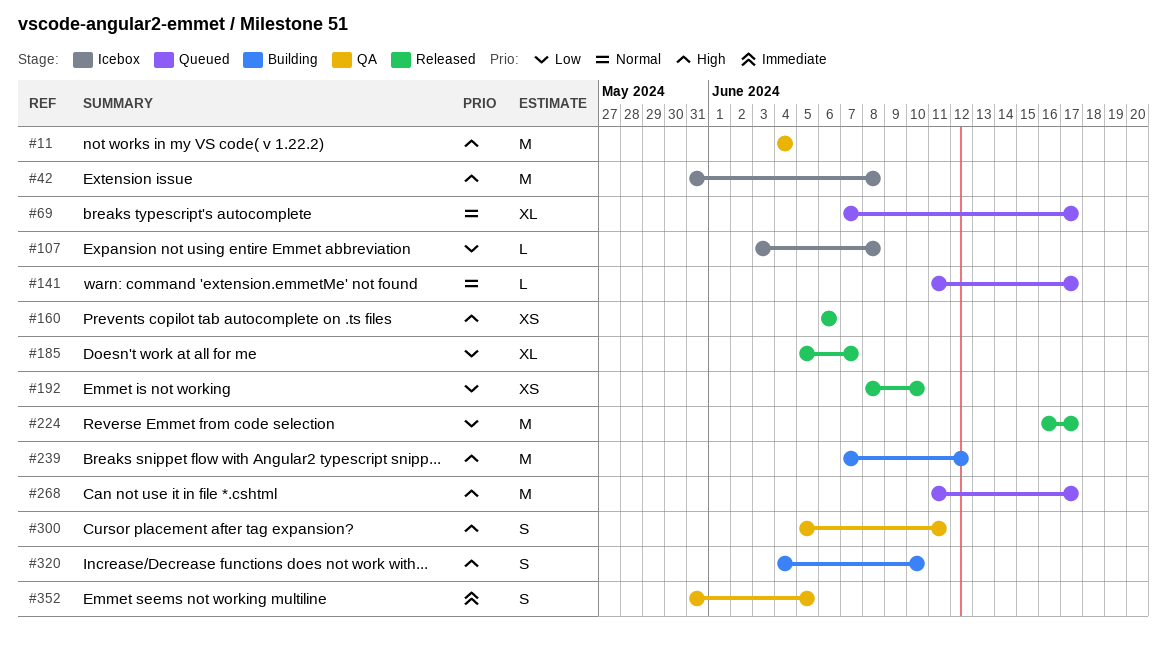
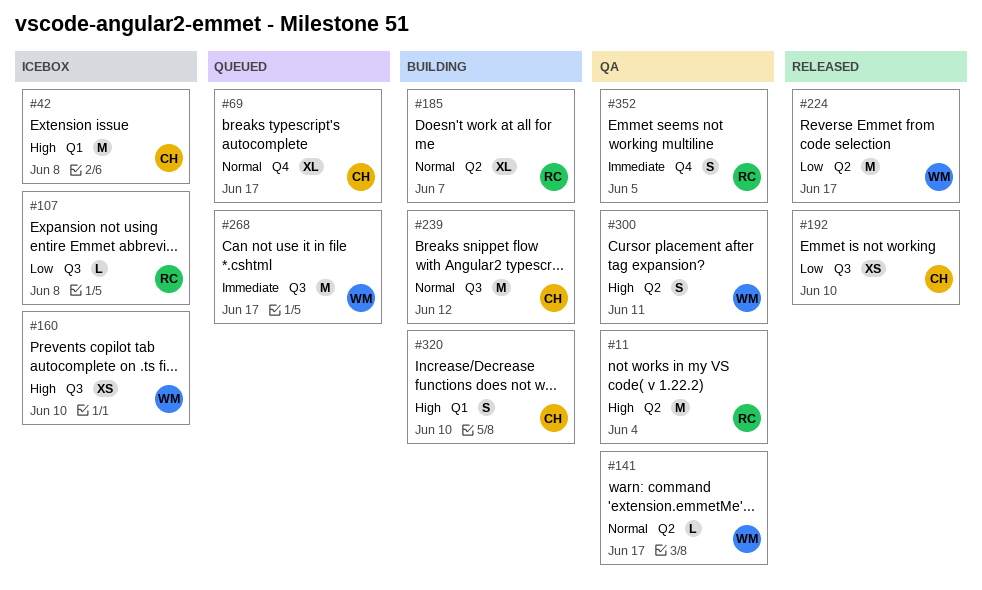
#141, status: Queued -> QA
#160, status: Released -> Icebox
#160, due: Jun 6 -> Jun 10
#185, status: Released -> Building
#185, priority: Low -> Normal
#239, priority: High -> Normal
#268, priority: High -> Immediate

